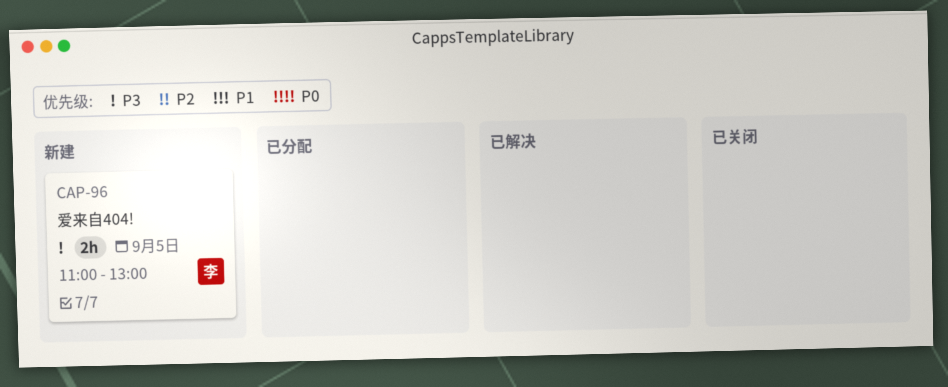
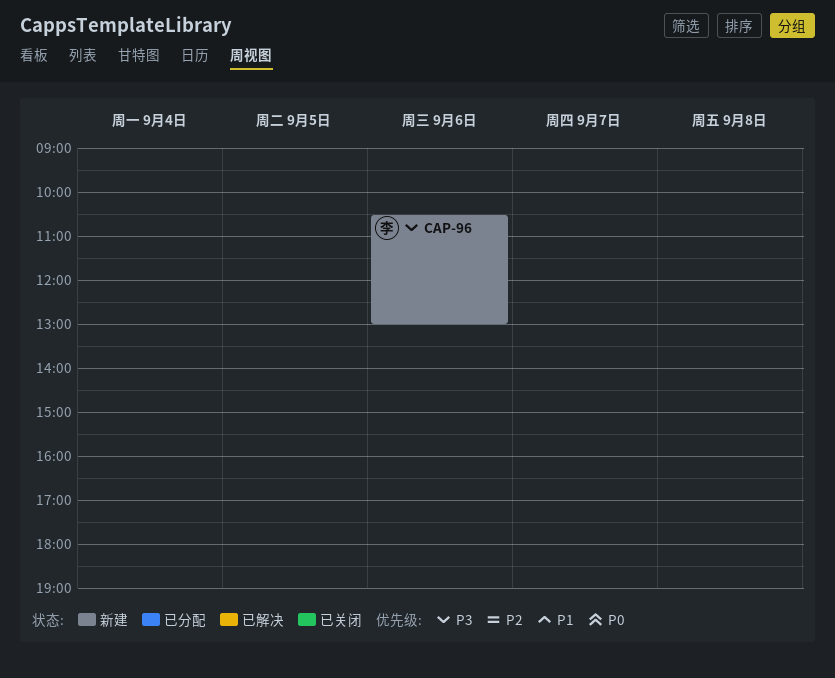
CAP-96, day: Sep 5 -> Sep 6
CAP-96, begins: 11:00 -> 10:30

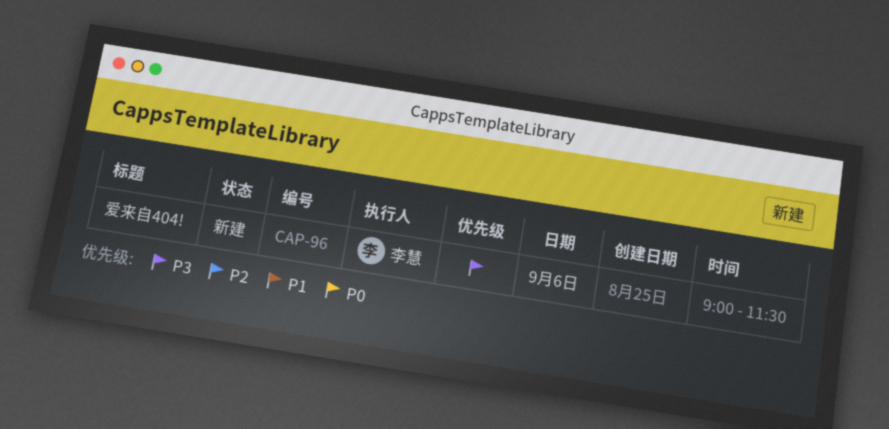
CAP-96, begins: 10:30 -> 09:00
CAP-96, ends: 13:00 -> 11:30

